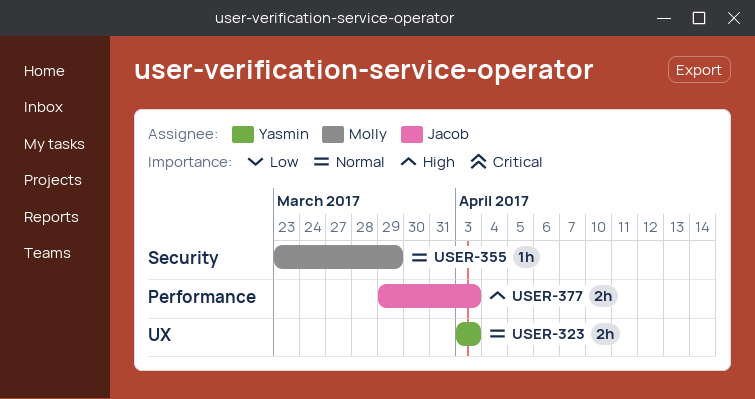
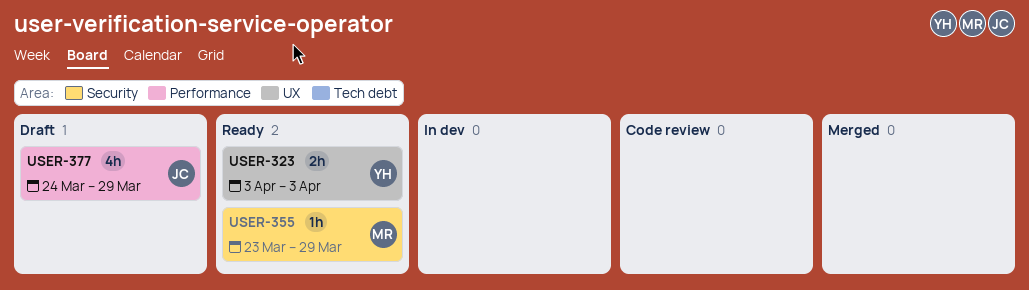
USER-377, estimate: 2h -> 4h
USER-377, start: Mar 29 -> Mar 24
USER-377, due: Apr 3 -> Mar 29

